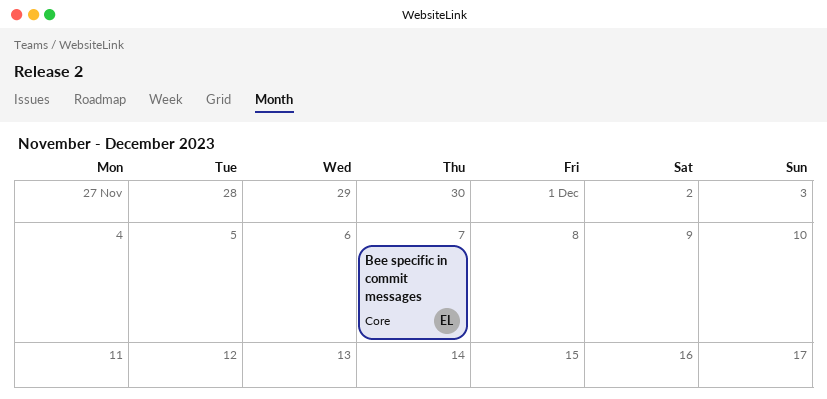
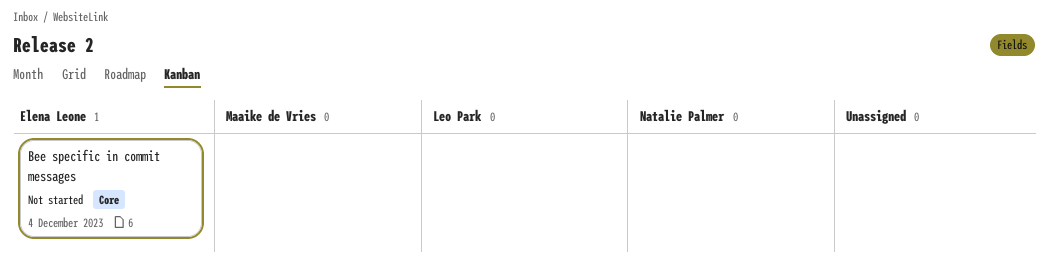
Bee specific in commit messages, due: Dec 7 -> Dec 4

